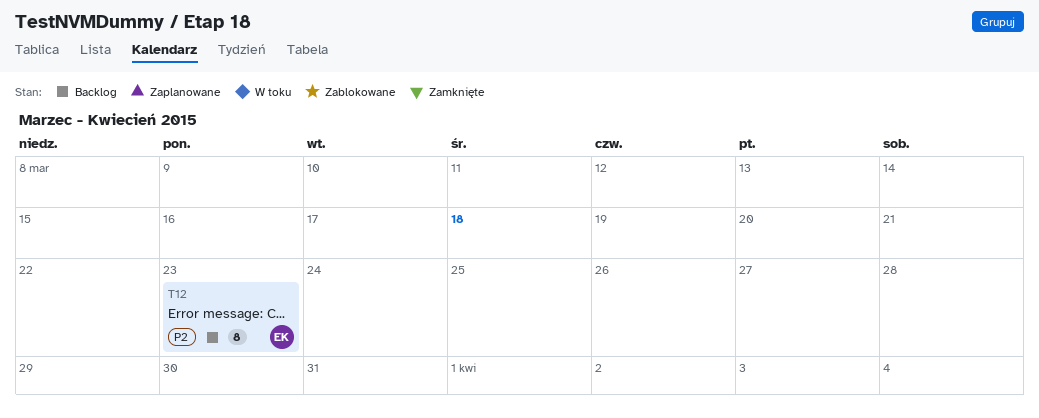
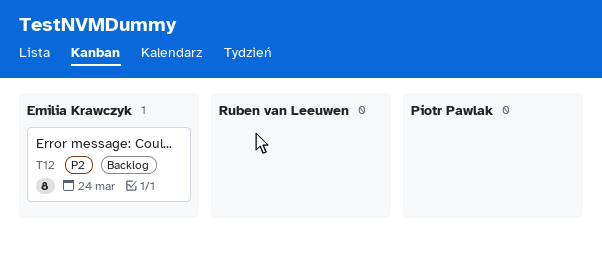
T12, due: Mar 23 -> Mar 24

